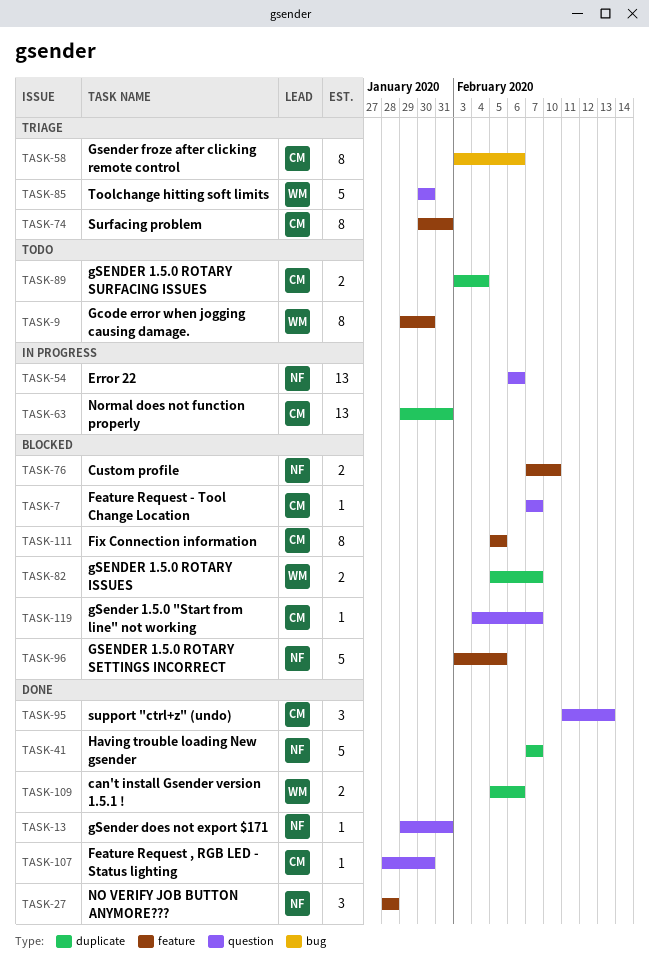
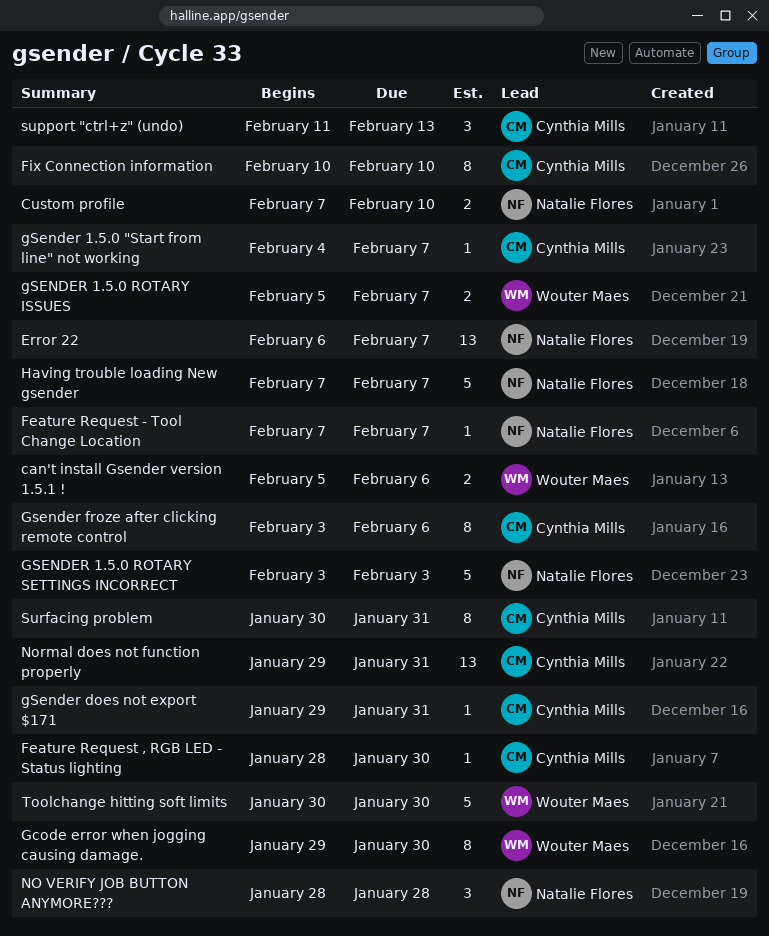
Error 22, due: Feb 6 -> Feb 7
Feature Request - Tool Change Location, owner: Cynthia Mills -> Natalie Flores
Fix Connection information, start: Feb 5 -> Feb 10
Fix Connection information, due: Feb 5 -> Feb 10
GSENDER 1.5.0 ROTARY SETTINGS INCORRECT, due: Feb 5 -> Feb 3
gSENDER 1.5.0 ROTARY SURFACING ISSUES: present -> none
gSender does not export $171, owner: Natalie Flores -> Cynthia Mills

